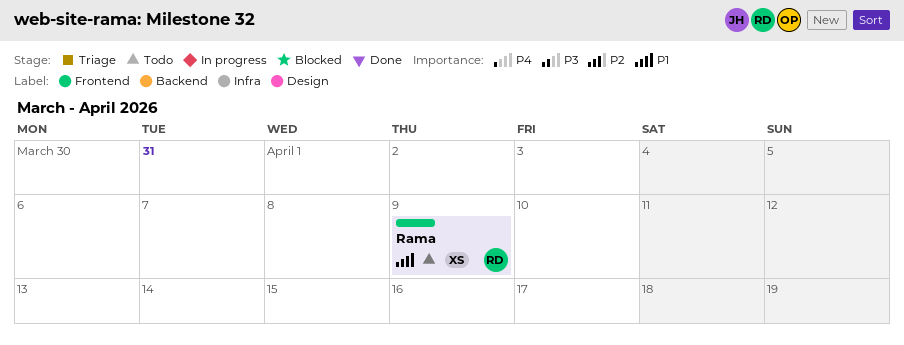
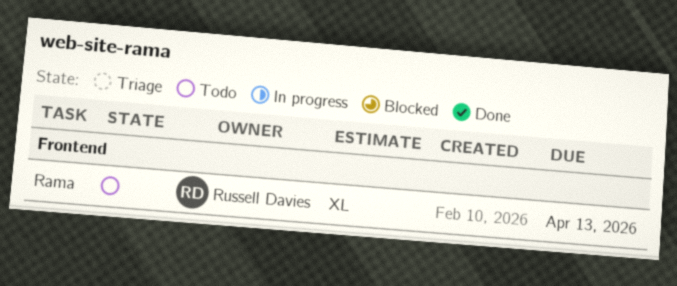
Rama, estimate: XS -> XL
Rama, due: Apr 9 -> Apr 13

